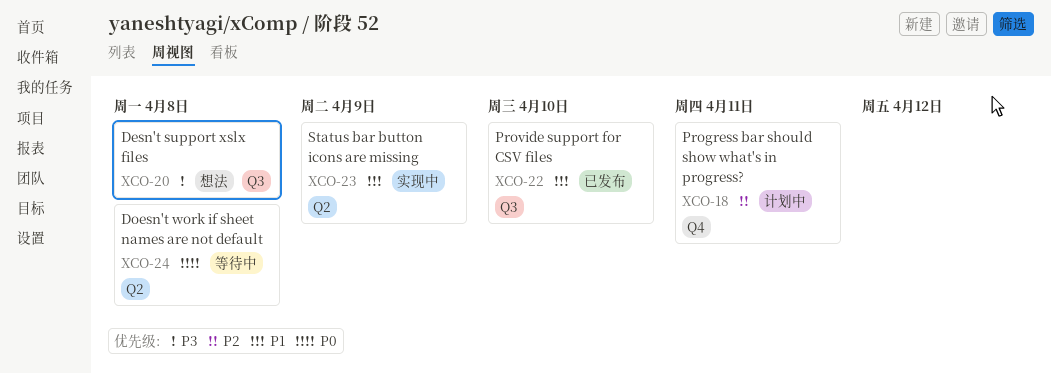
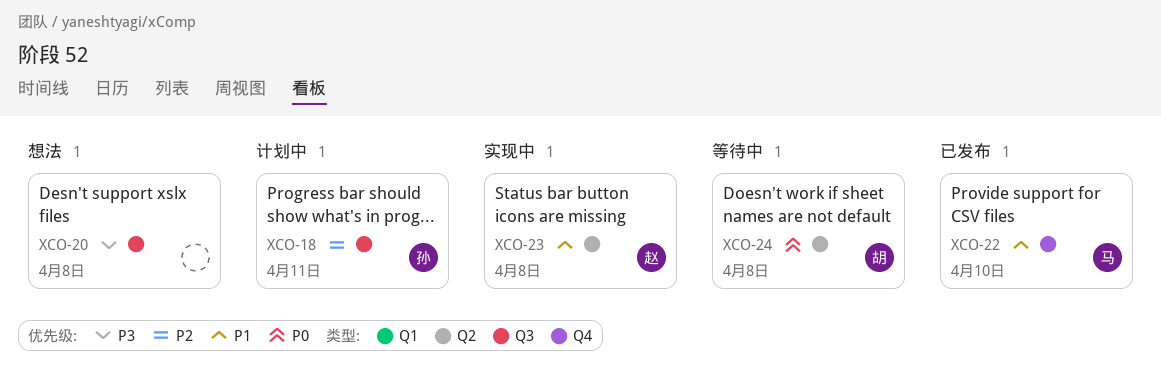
XCO-18, label: Q4 -> Q3
XCO-22, label: Q3 -> Q4
XCO-23, due: Apr 9 -> Apr 8

